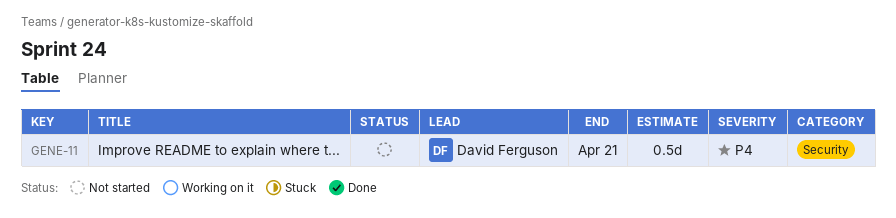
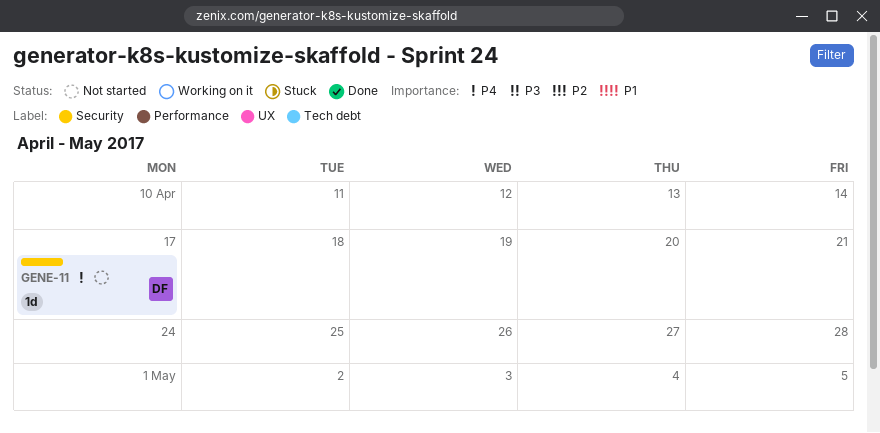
GENE-11, estimate: 0.5d -> 1d
GENE-11, due: Apr 21 -> Apr 17

